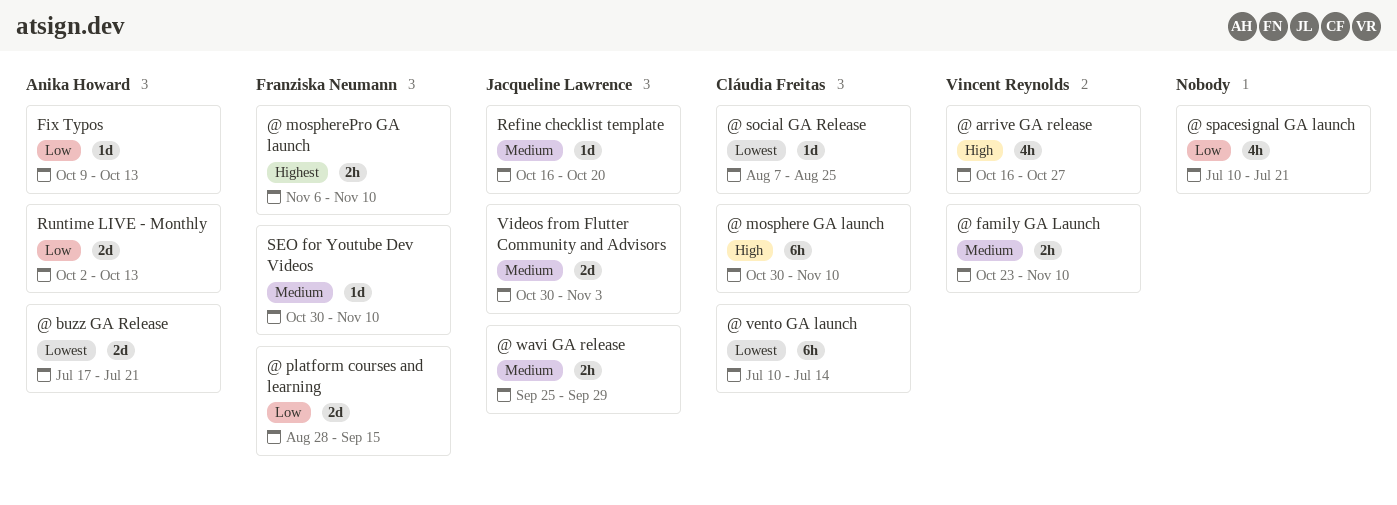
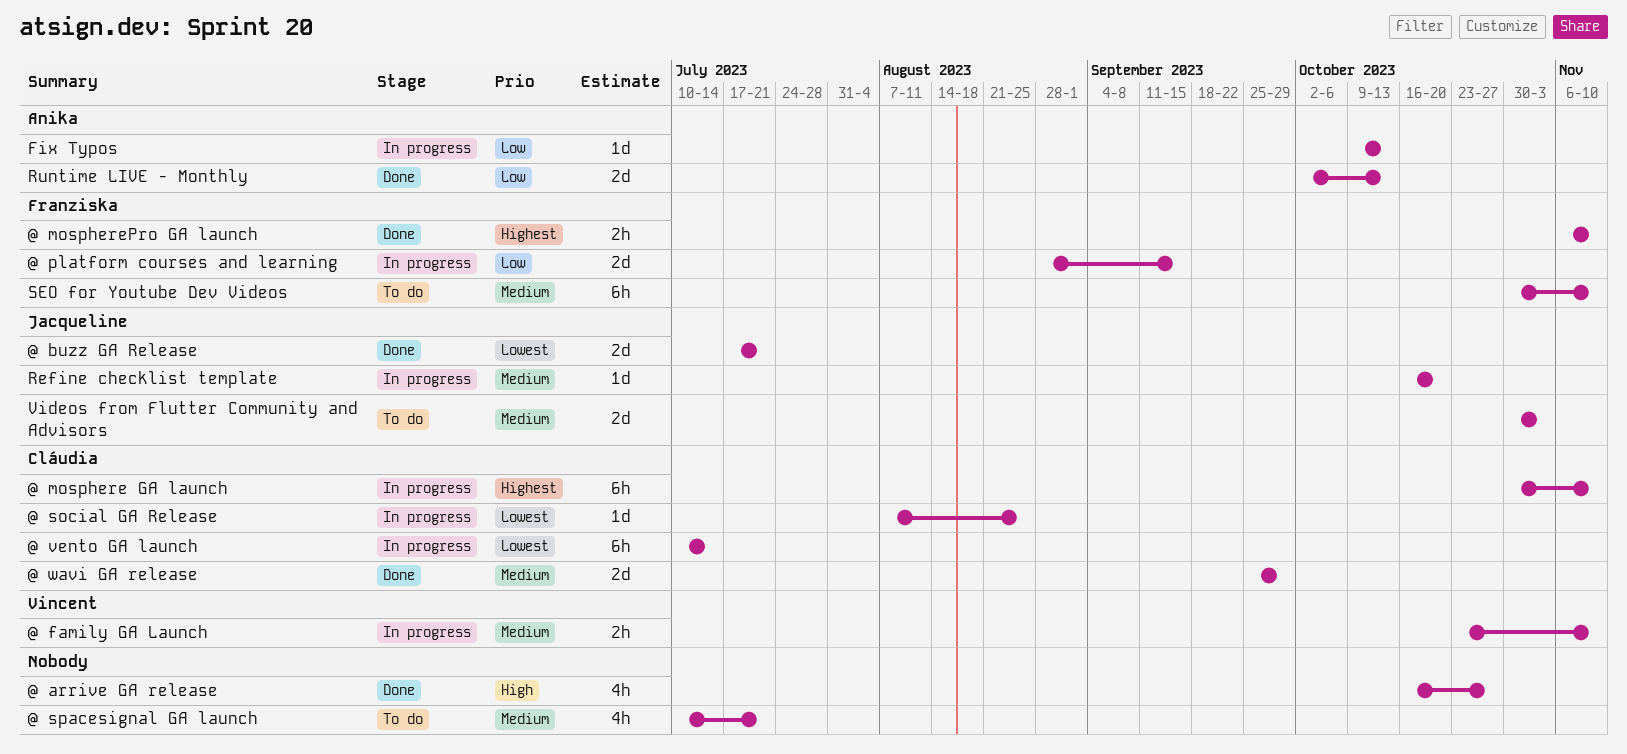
@ arrive GA release, owner: Vincent Reynolds -> none
@ buzz GA Release, owner: Anika Howard -> Jacqueline Lawrence
@ mosphere GA launch, priority: High -> Highest
@ spacesignal GA launch, priority: Low -> Medium
@ wavi GA release, owner: Jacqueline Lawrence -> Cláudia Freitas
@ wavi GA release, estimate: 2h -> 2d
SEO for Youtube Dev Videos, estimate: 1d -> 6h

